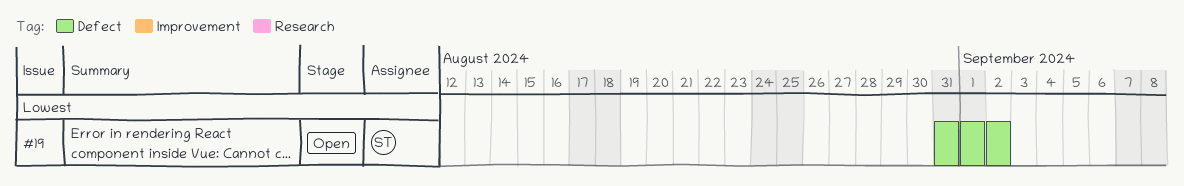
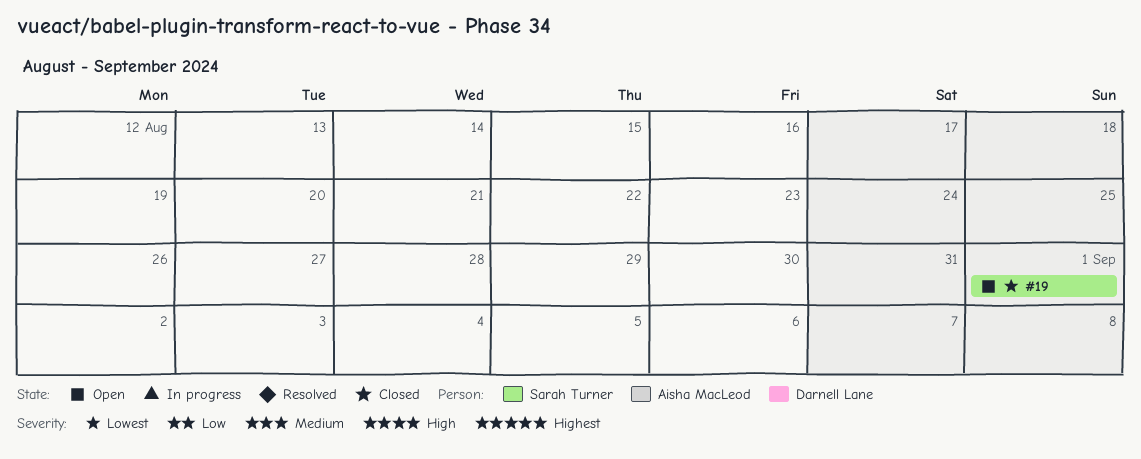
#19, start: Aug 31 -> Sep 1
#19, due: Sep 2 -> Sep 1

